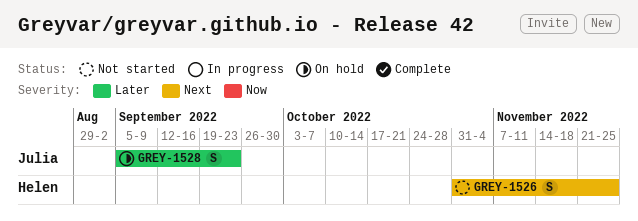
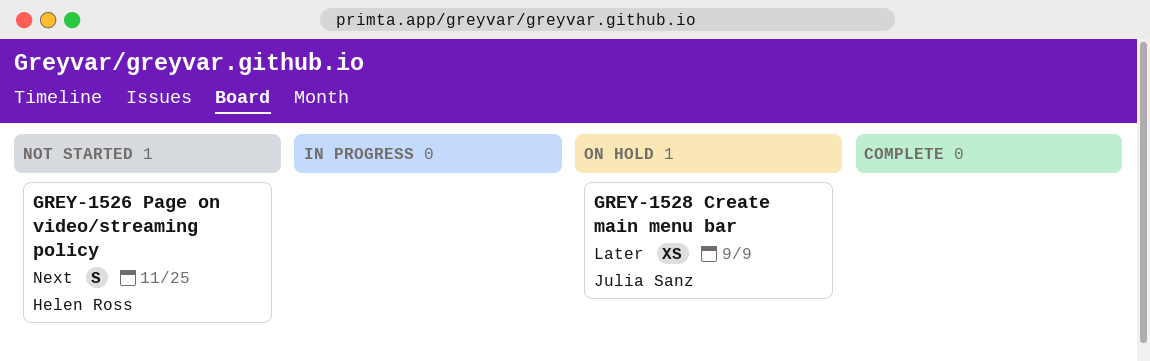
GREY-1528, estimate: S -> XS
GREY-1528, due: Sep 23 -> Sep 9

